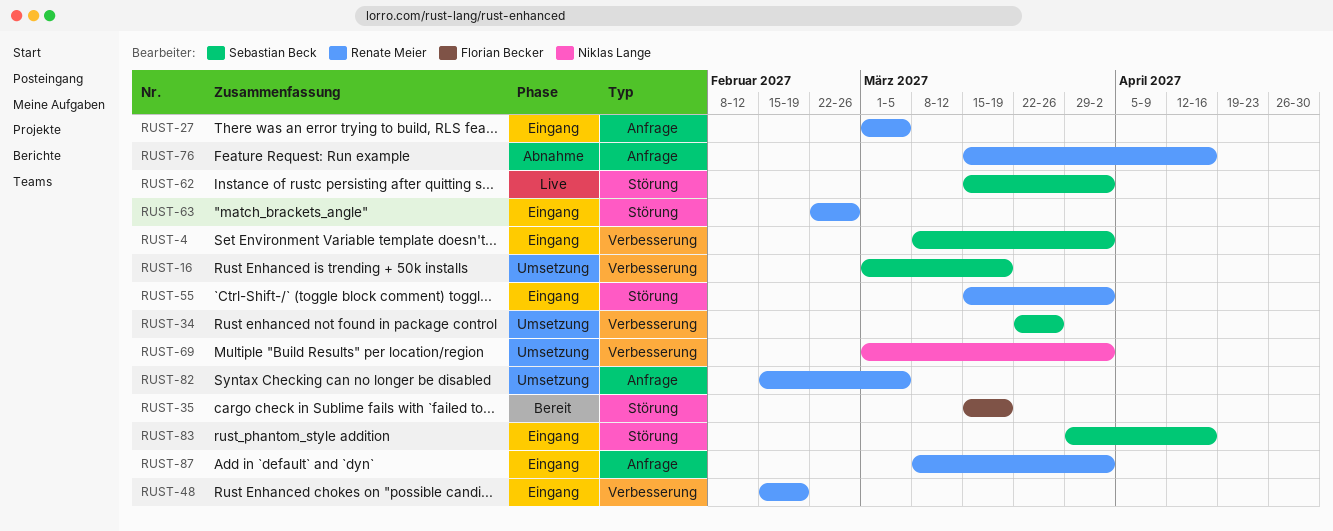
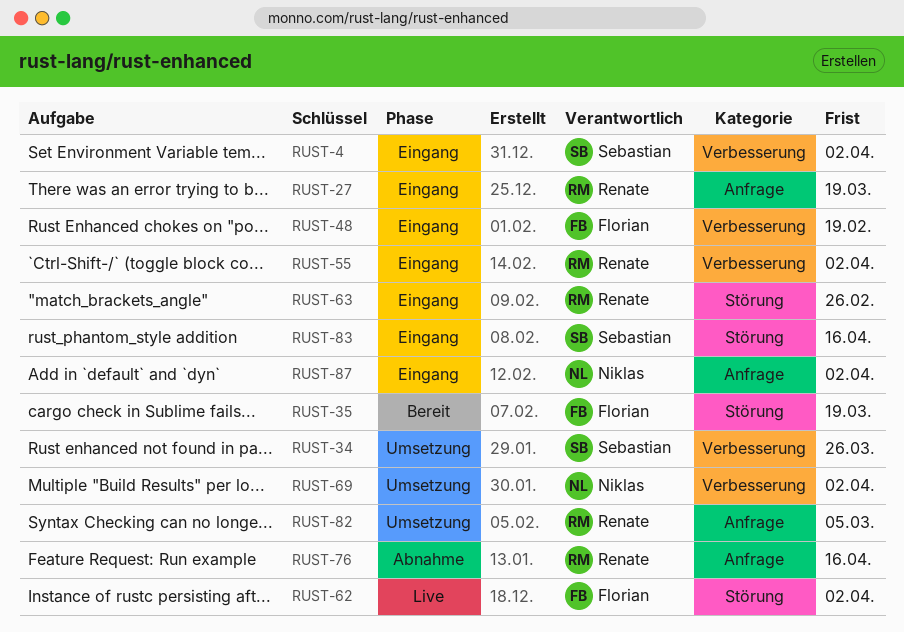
RUST-16: present -> none
RUST-27, due: Mar 5 -> Mar 19
RUST-48, owner: Renate Meier -> Florian Becker
RUST-55, label: Störung -> Verbesserung
RUST-62, owner: Sebastian Beck -> Florian Becker
RUST-87, owner: Renate Meier -> Niklas Lange

